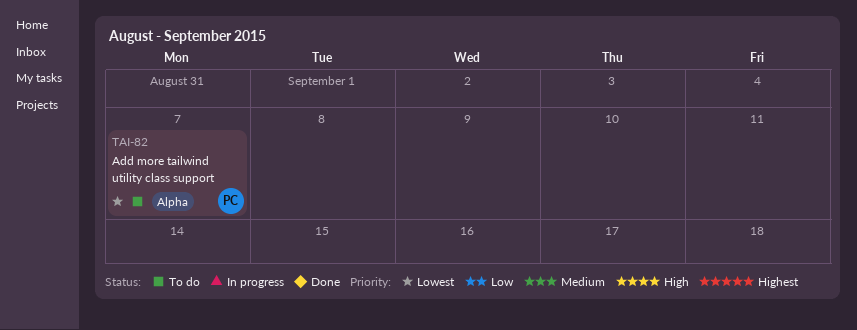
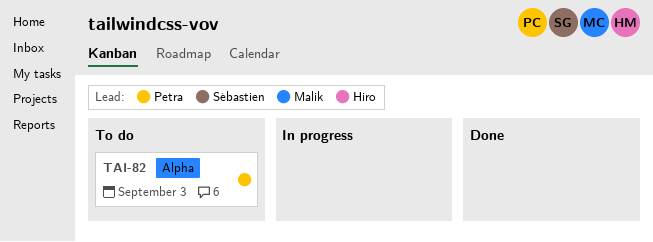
TAI-82, due: Sep 7 -> Sep 3

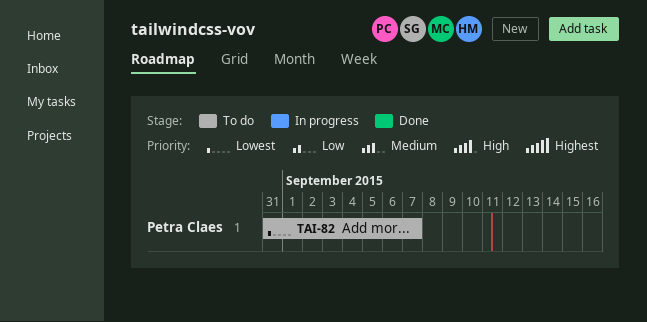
TAI-82, due: Sep 3 -> Sep 7

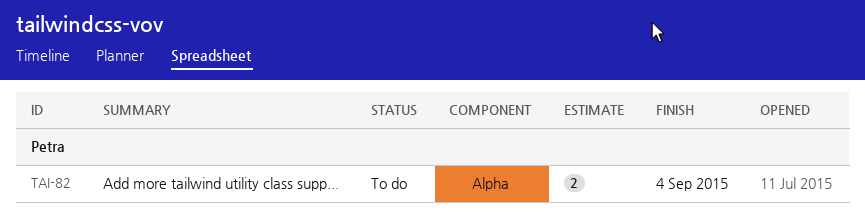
TAI-82, due: Sep 7 -> Sep 4

